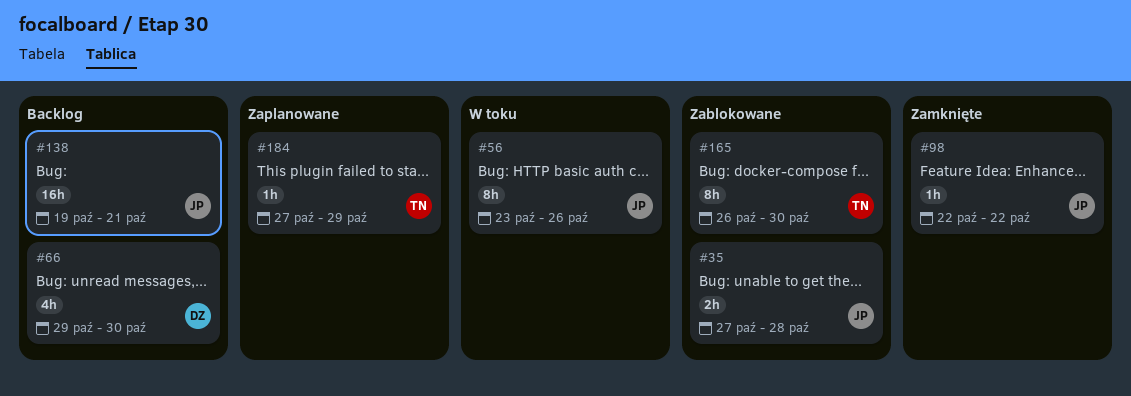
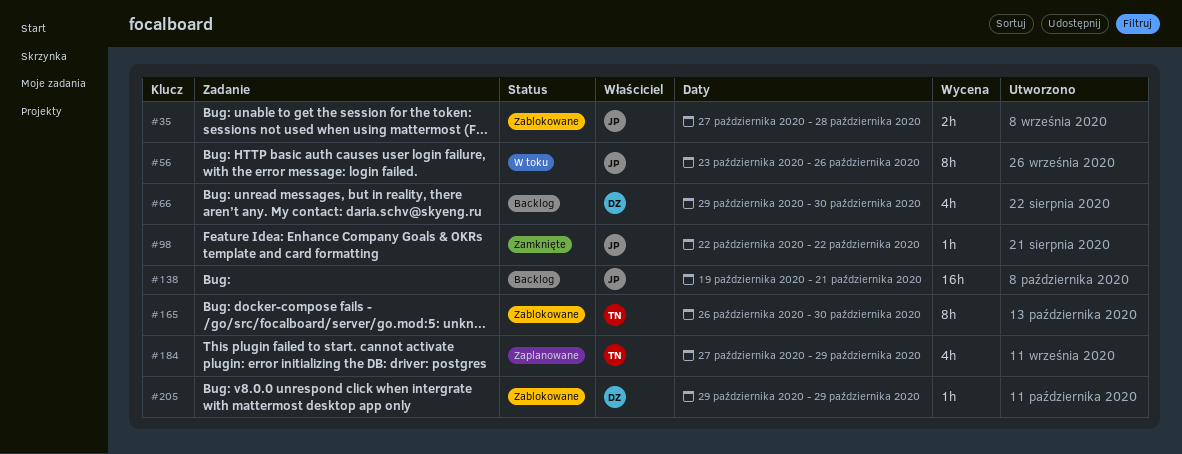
#184, estimate: 1h -> 4h
#205: none -> present

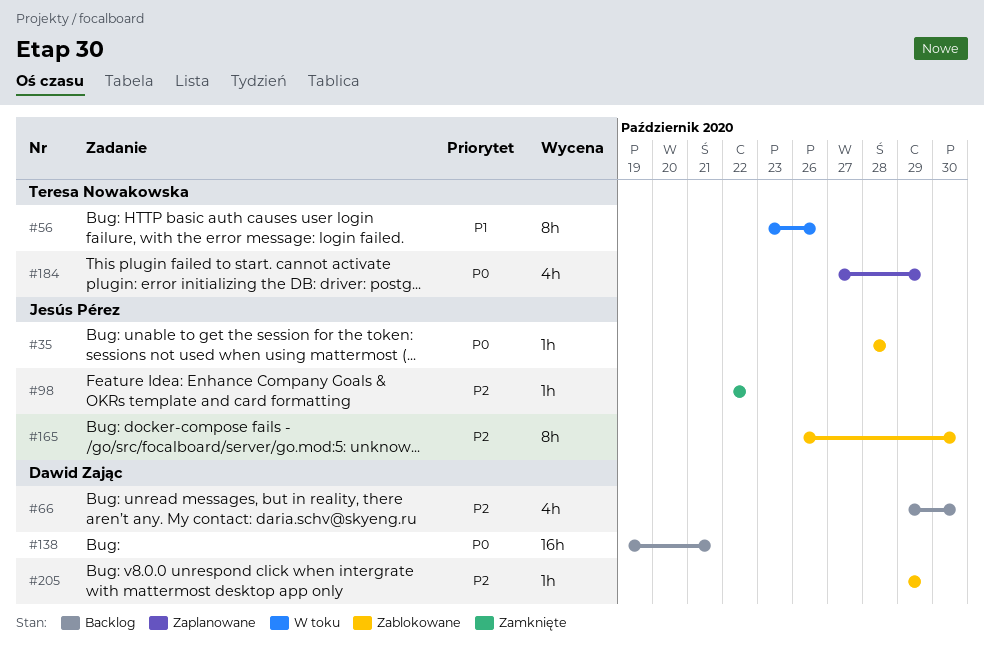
#35, estimate: 2h -> 1h
#35, start: Oct 27 -> Oct 28
#56, owner: Jesús Pérez -> Teresa Nowakowska
#138, owner: Jesús Pérez -> Dawid Zając
#165, owner: Teresa Nowakowska -> Jesús Pérez

